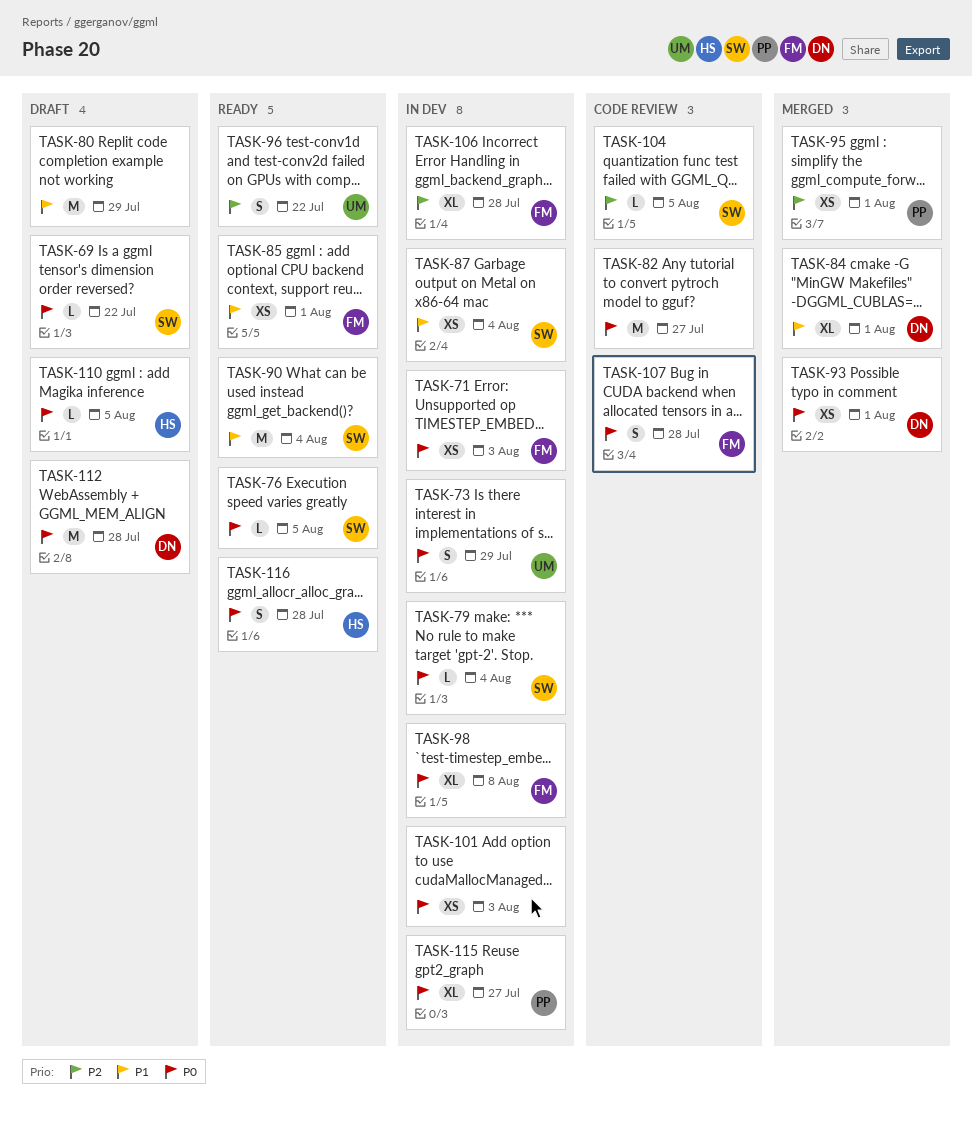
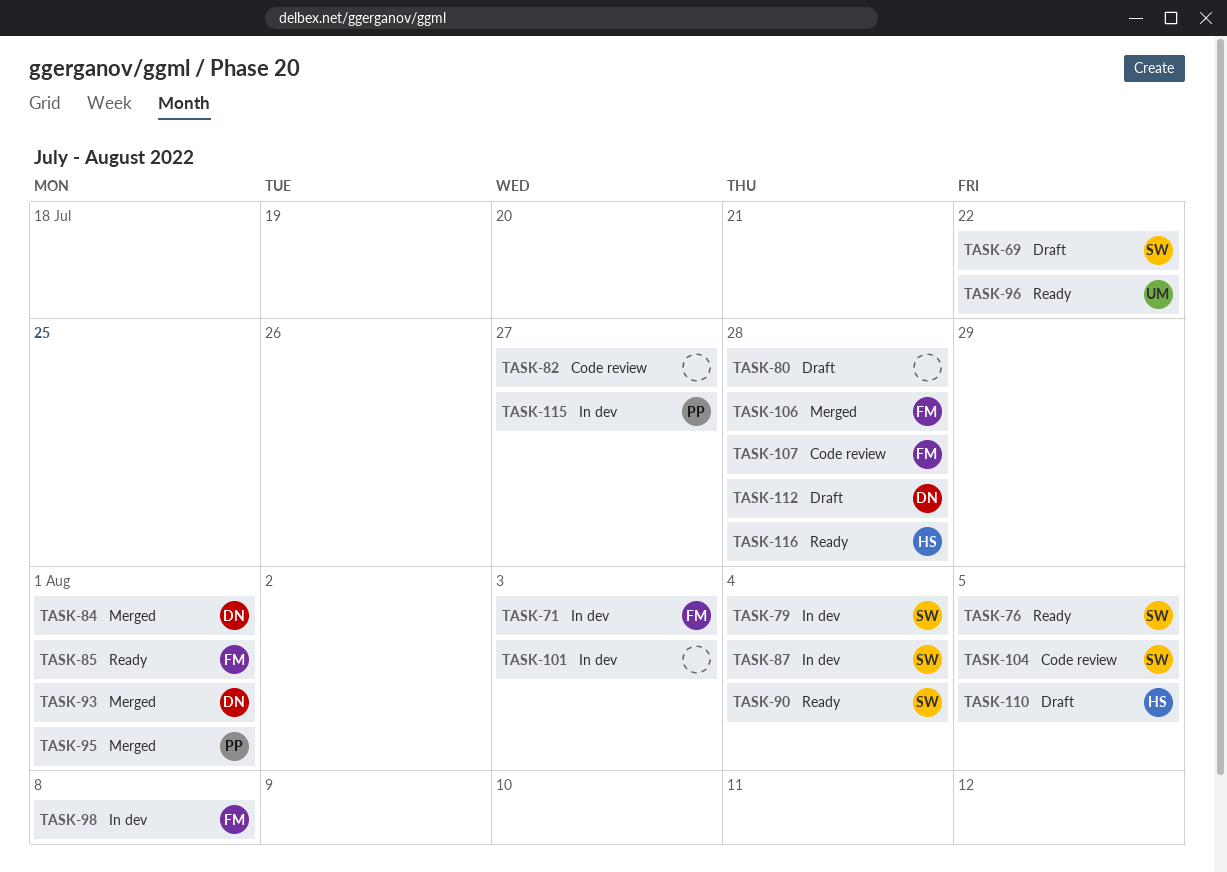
TASK-73: present -> none
TASK-80, due: Jul 29 -> Jul 28
TASK-106, status: In dev -> Merged

